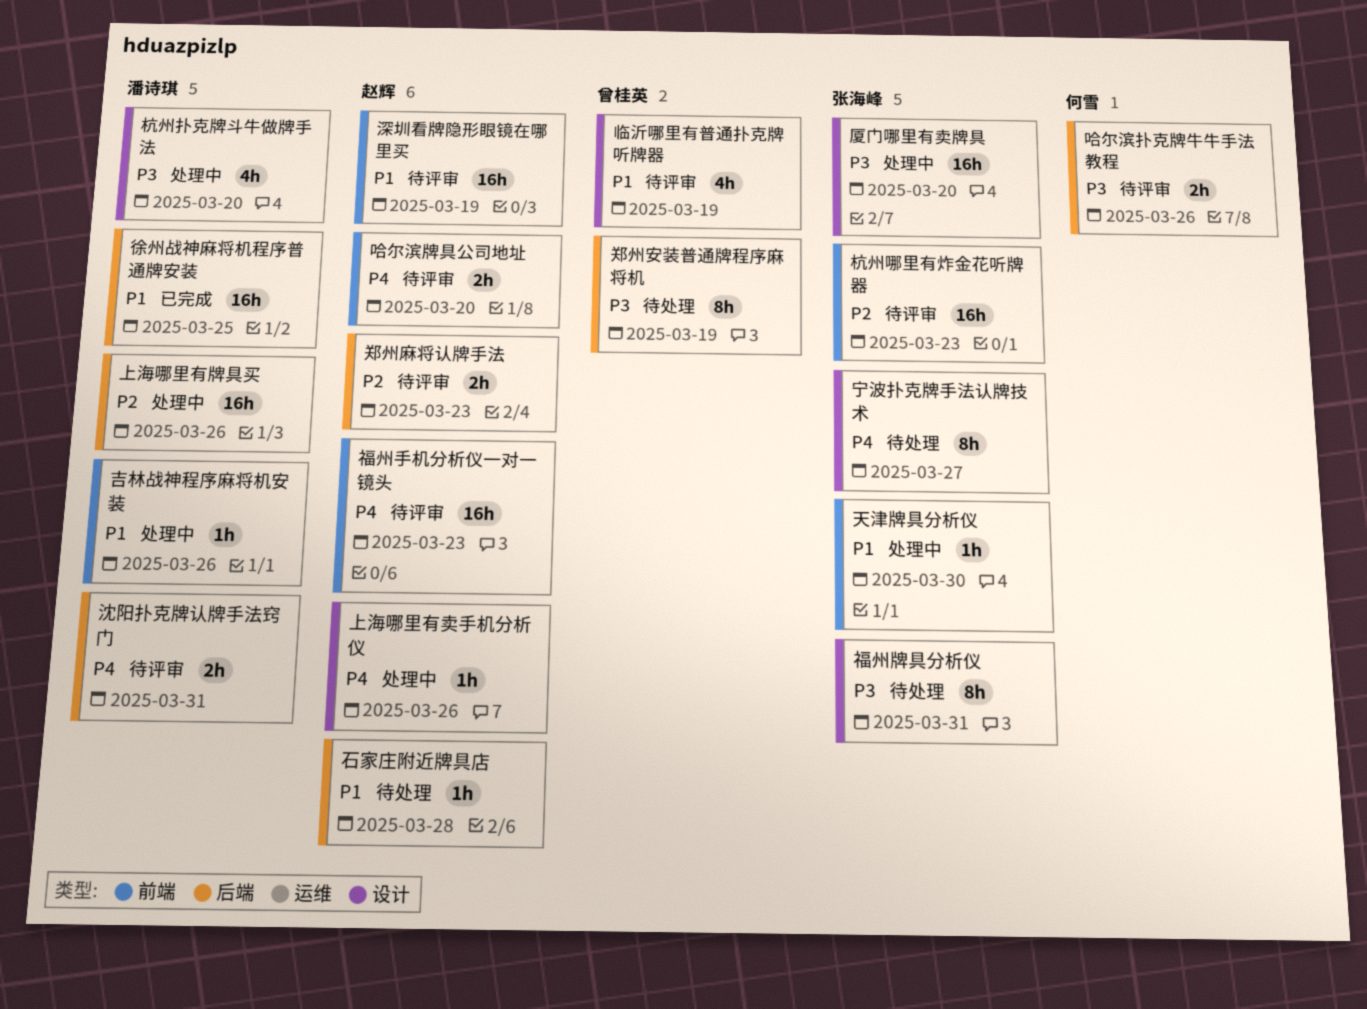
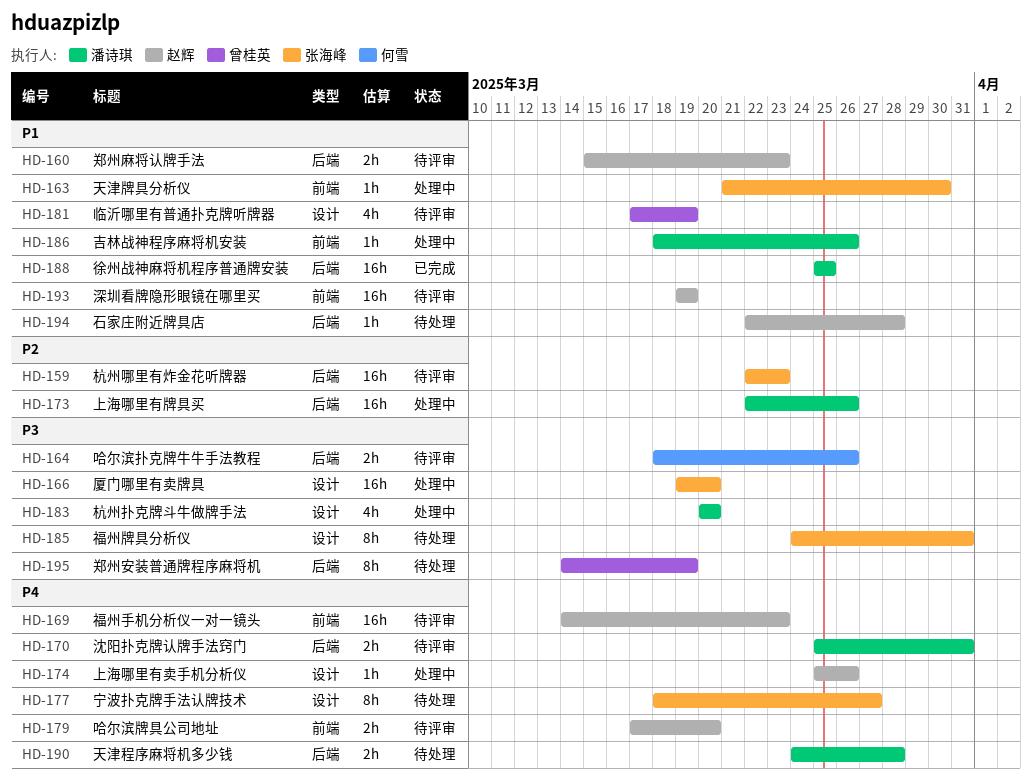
天津程序麻将机多少钱: none -> present
杭州哪里有炸金花听牌器, label: 前端 -> 后端
郑州麻将认牌手法, priority: P2 -> P1

